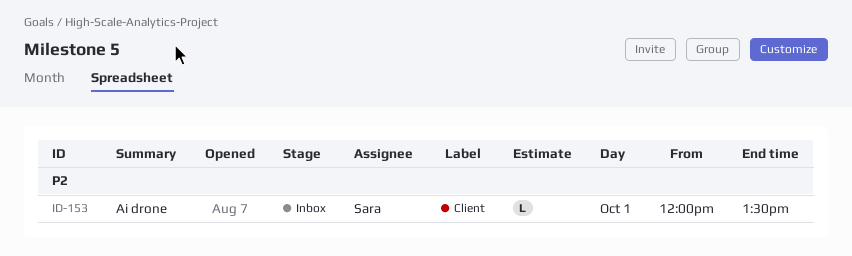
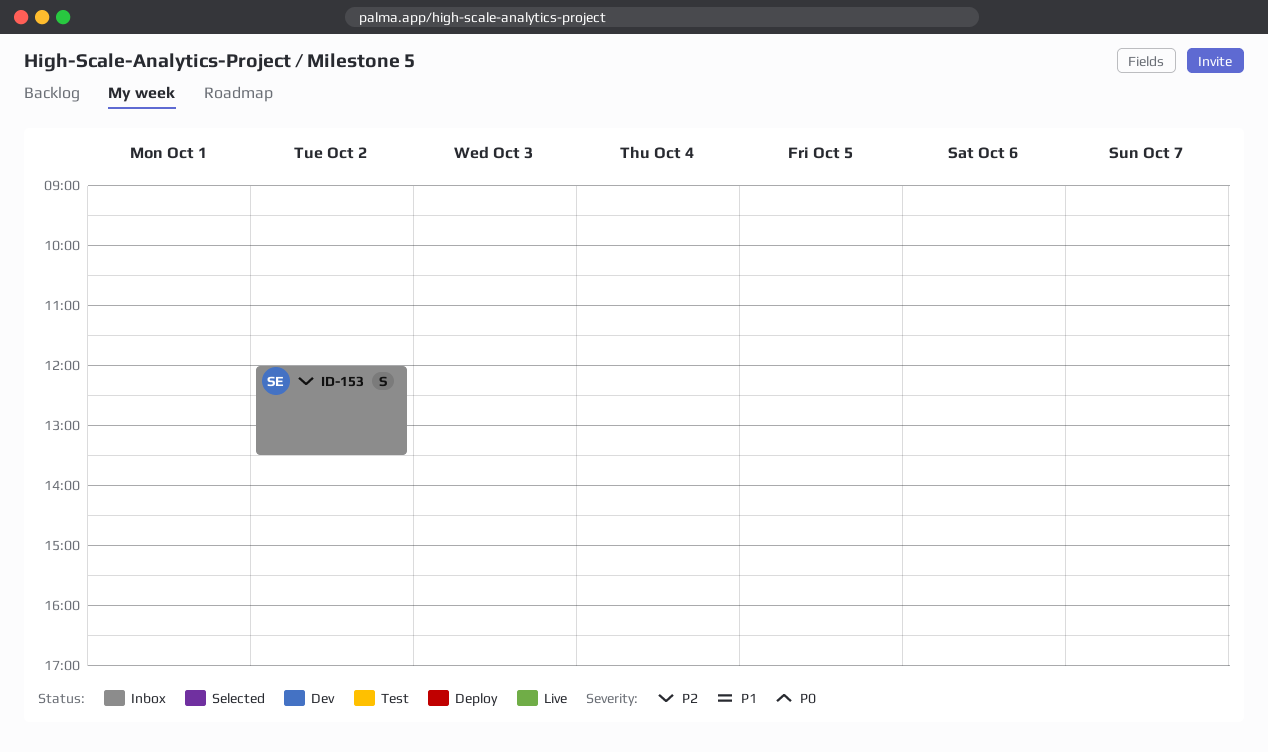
ID-153, estimate: L -> S
ID-153, day: Oct 1 -> Oct 2

